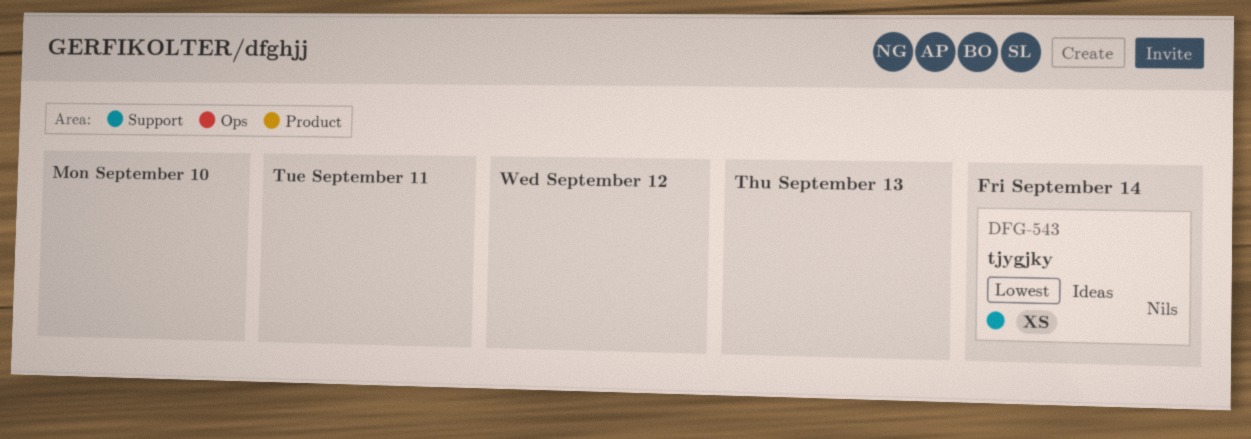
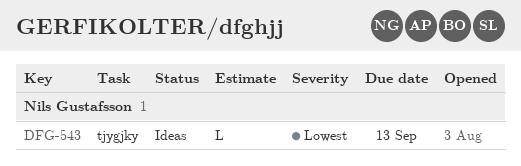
DFG-543, estimate: XS -> L
DFG-543, due: Sep 14 -> Sep 13

